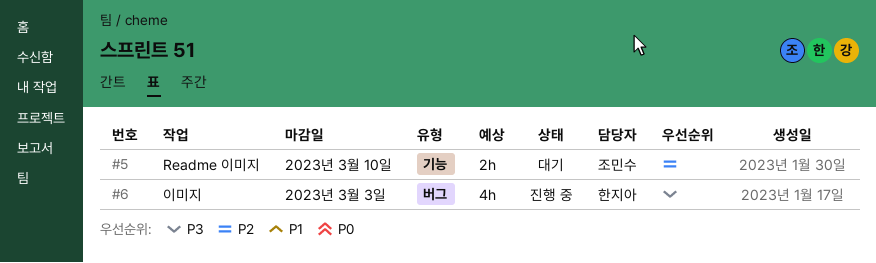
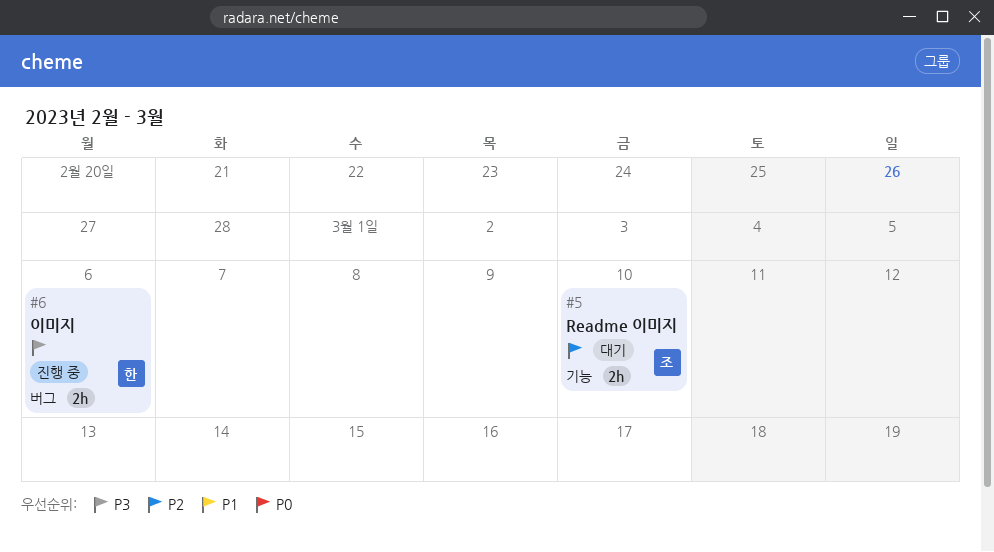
#6, estimate: 4h -> 2h
#6, due: Mar 3 -> Mar 6

